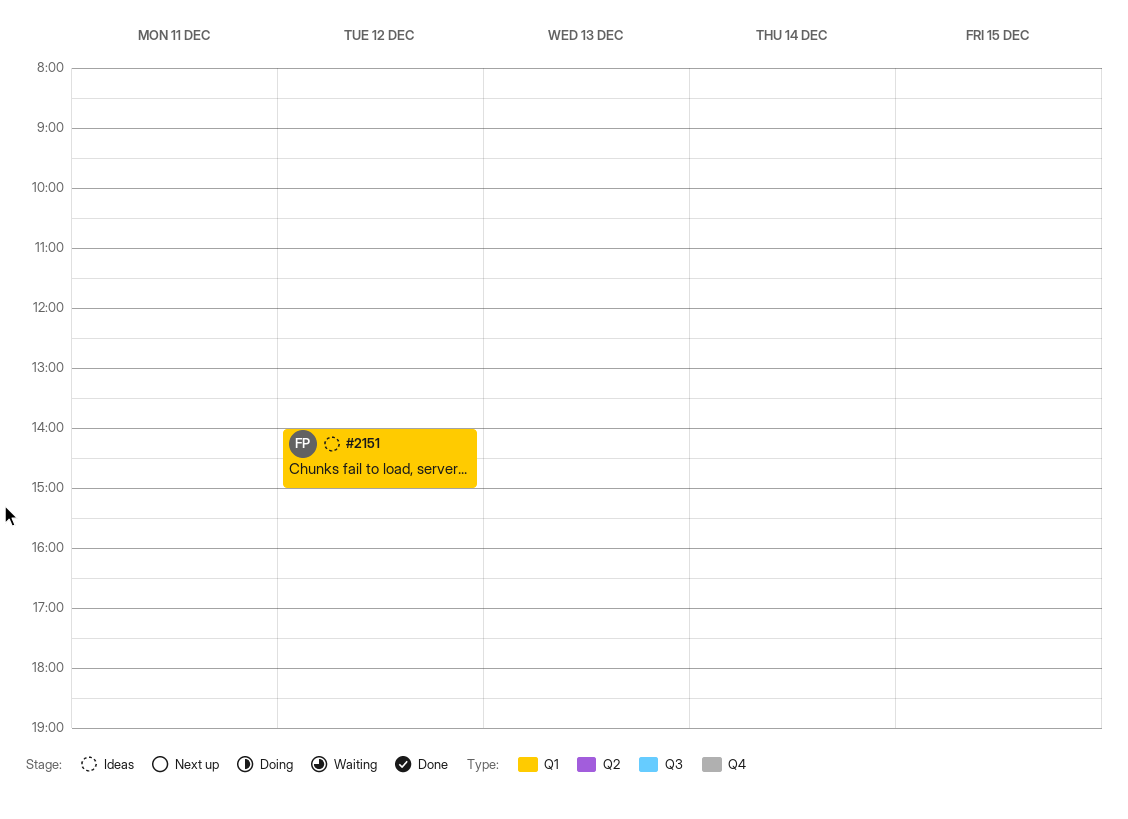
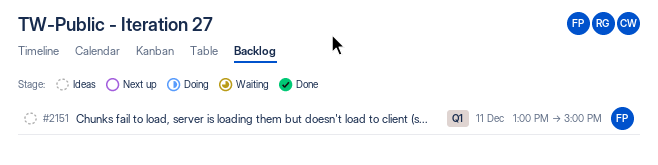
#2151, day: Dec 12 -> Dec 11
#2151, begins: 14:00 -> 13:00

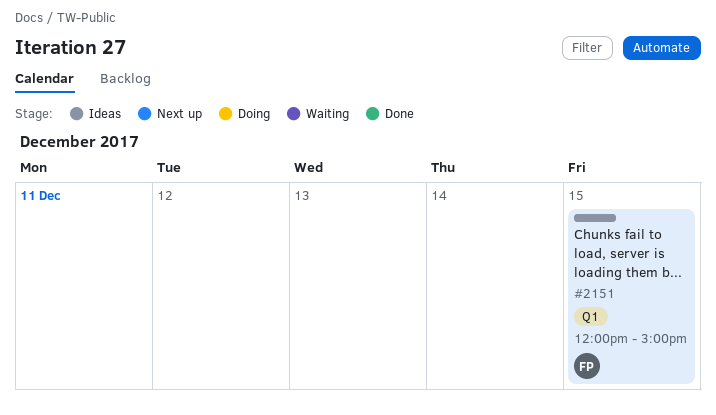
#2151, day: Dec 11 -> Dec 15
#2151, begins: 13:00 -> 12:00

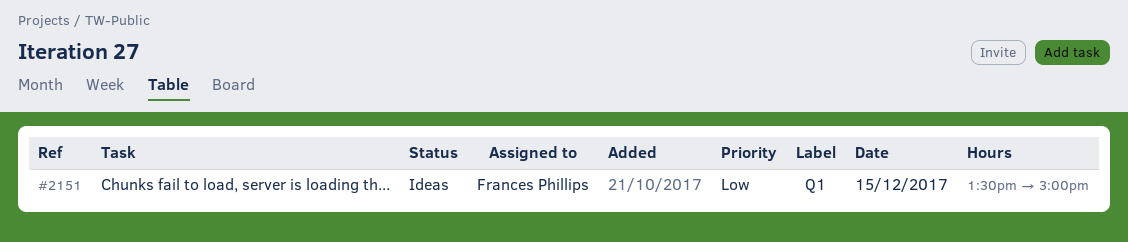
#2151, begins: 12:00 -> 13:30

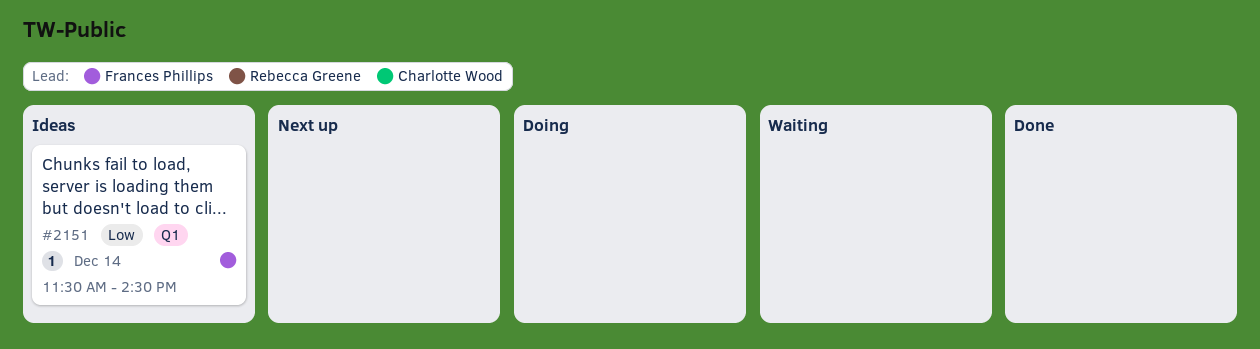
#2151, day: Dec 15 -> Dec 14
#2151, begins: 13:30 -> 11:30
#2151, ends: 15:00 -> 14:30

